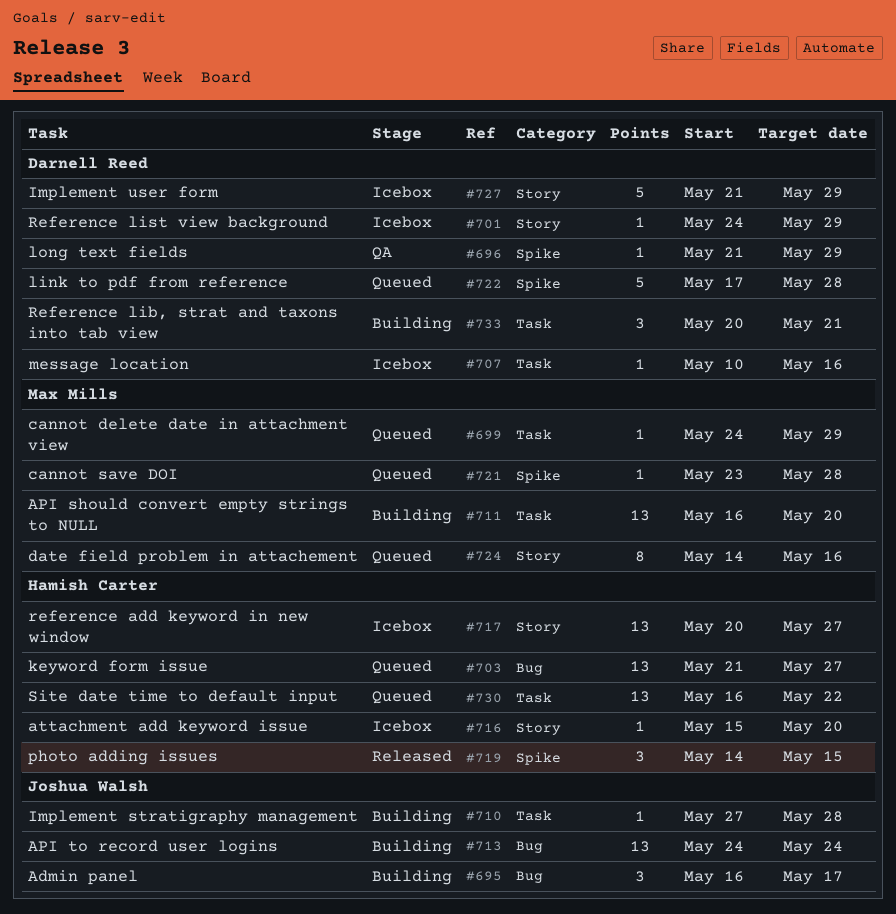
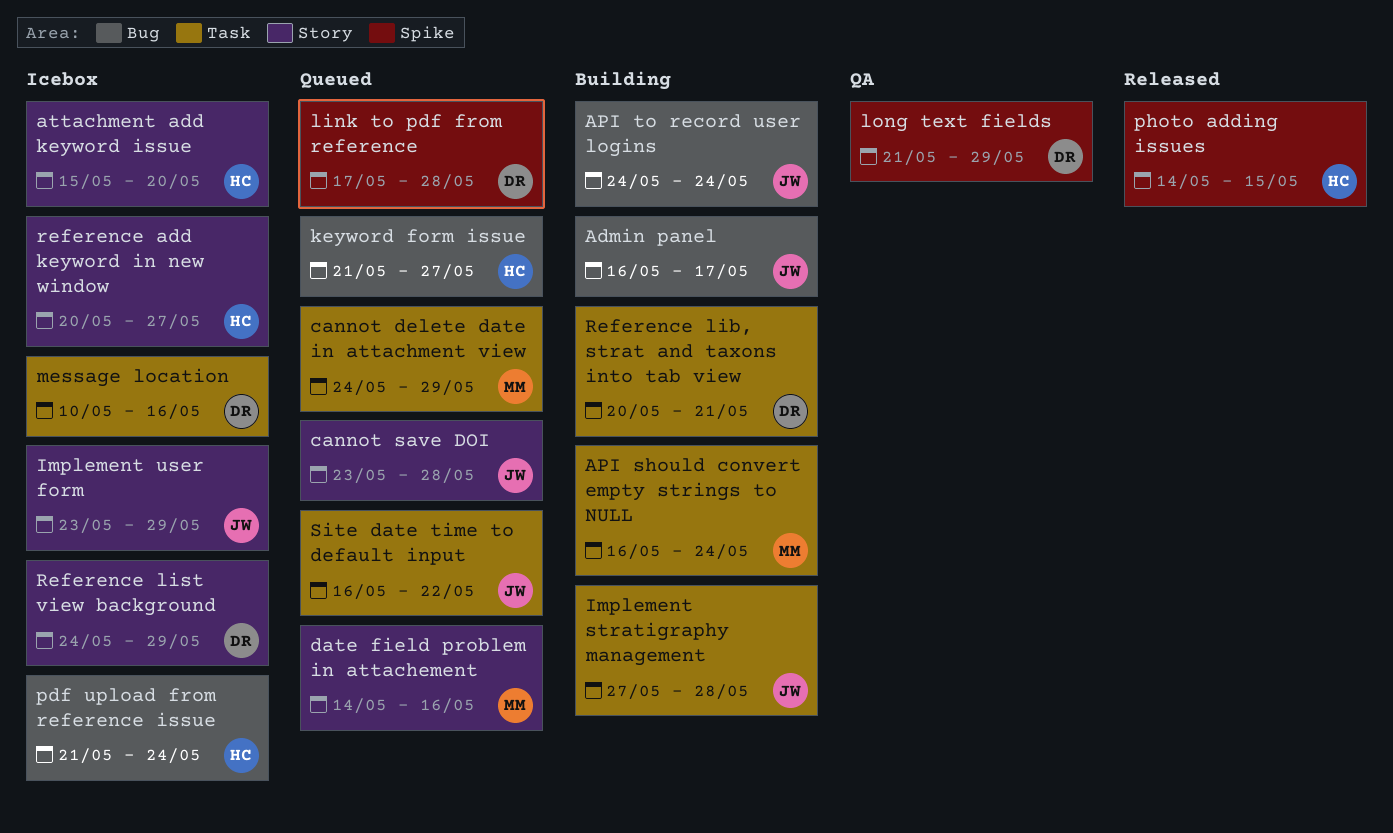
API should convert empty strings to NULL, due: May 20 -> May 24
cannot save DOI, owner: Max Mills -> Joshua Walsh
cannot save DOI, label: Spike -> Story
Implement user form, owner: Darnell Reed -> Joshua Walsh
Implement user form, start: May 21 -> May 23
pdf upload from reference issue: none -> present
Site date time to default input, owner: Hamish Carter -> Joshua Walsh

